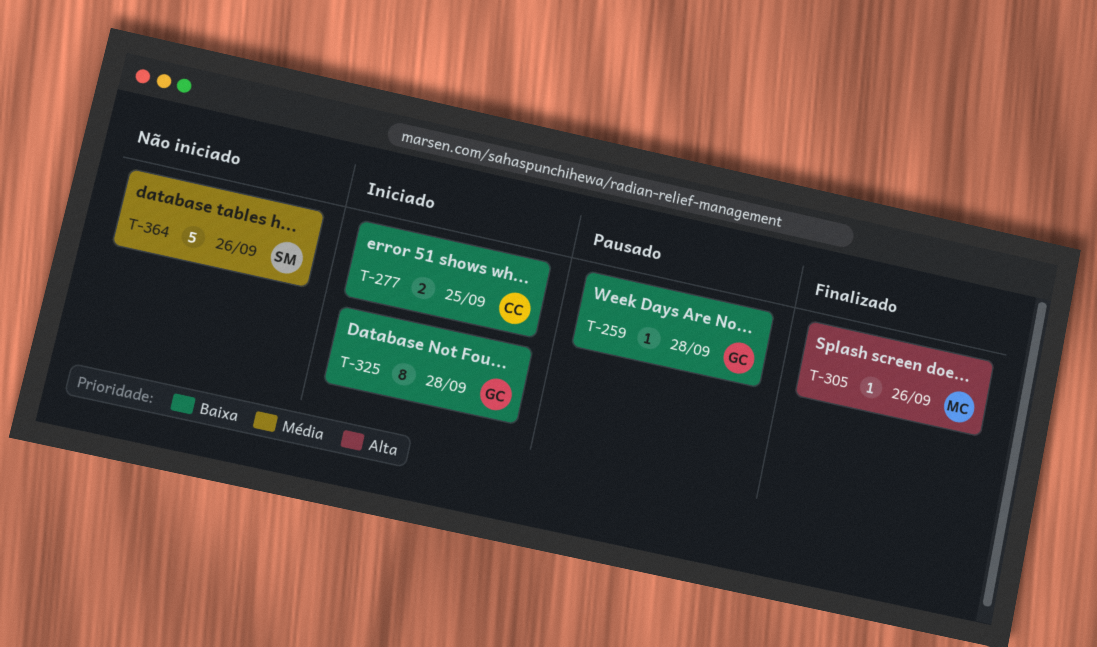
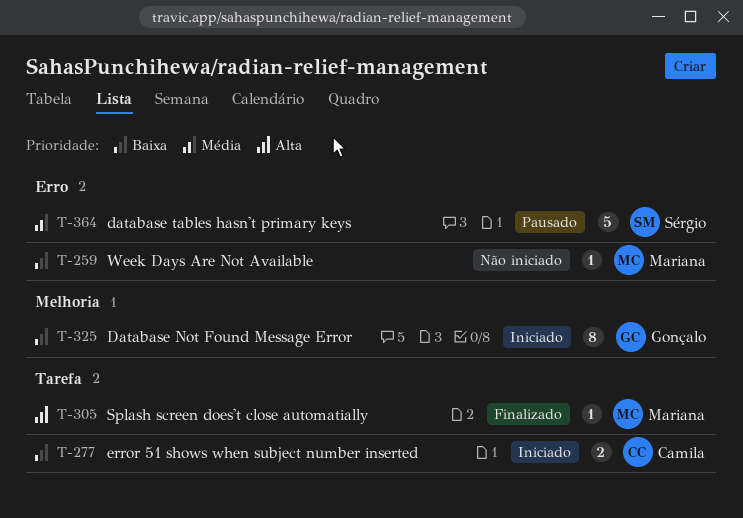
T-259, status: Pausado -> Não iniciado
T-259, owner: Gonçalo -> Mariana
T-364, status: Não iniciado -> Pausado

